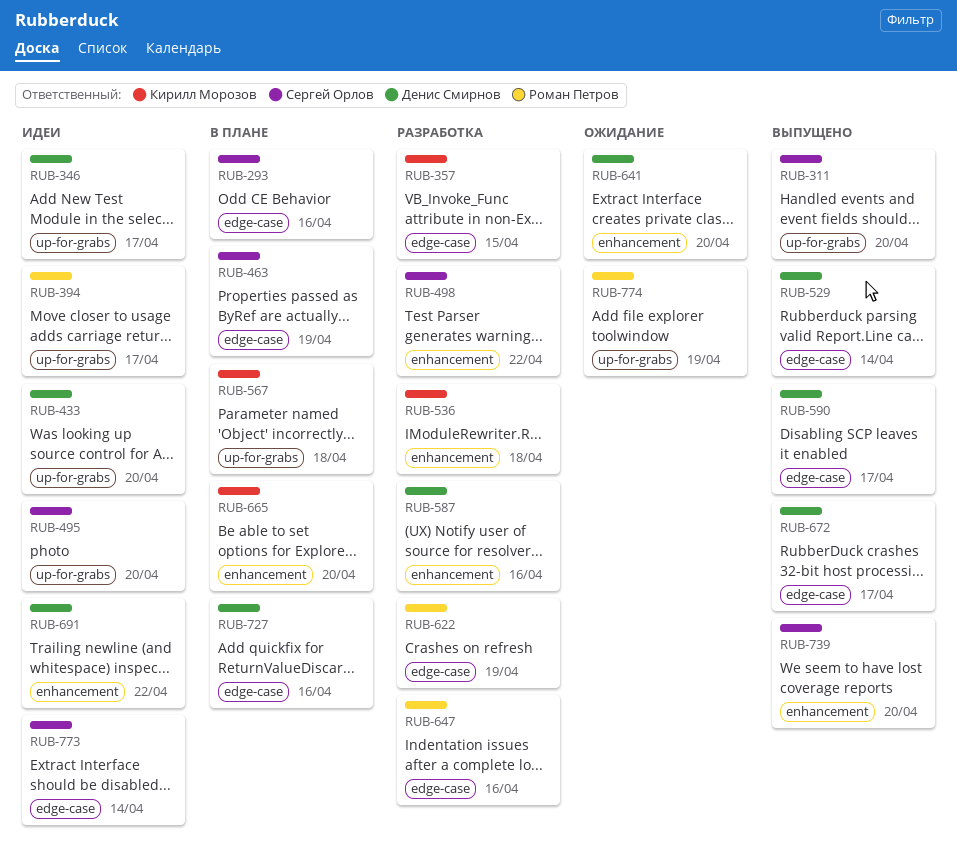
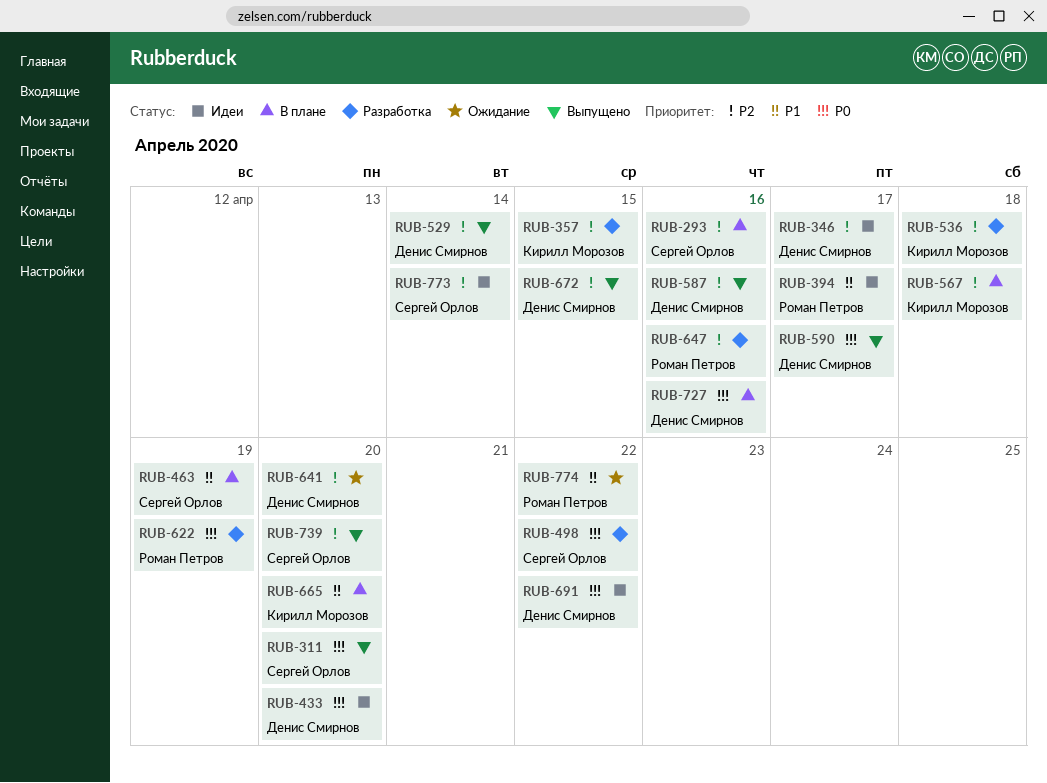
RUB-495: present -> none
RUB-587, status: Разработка -> Выпущено
RUB-672, due: Apr 17 -> Apr 15
RUB-774, due: Apr 19 -> Apr 22

